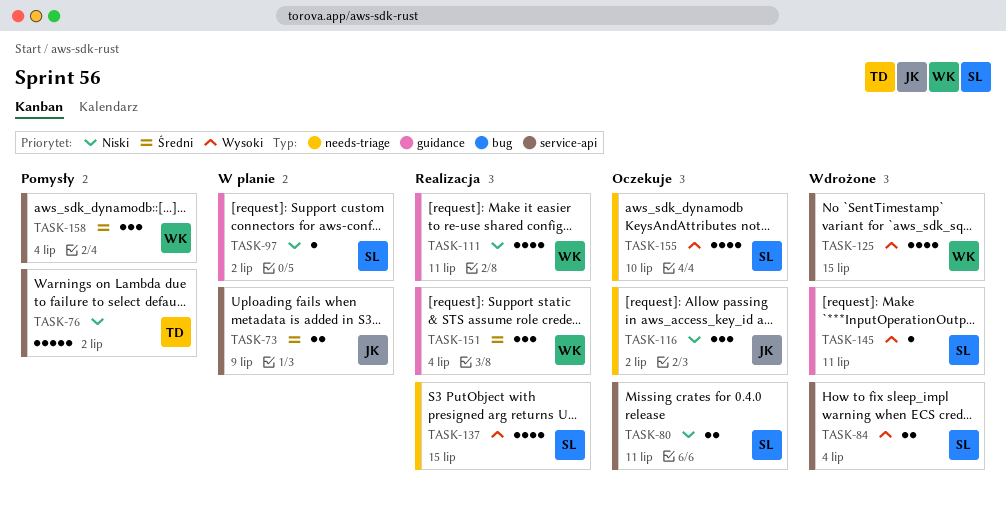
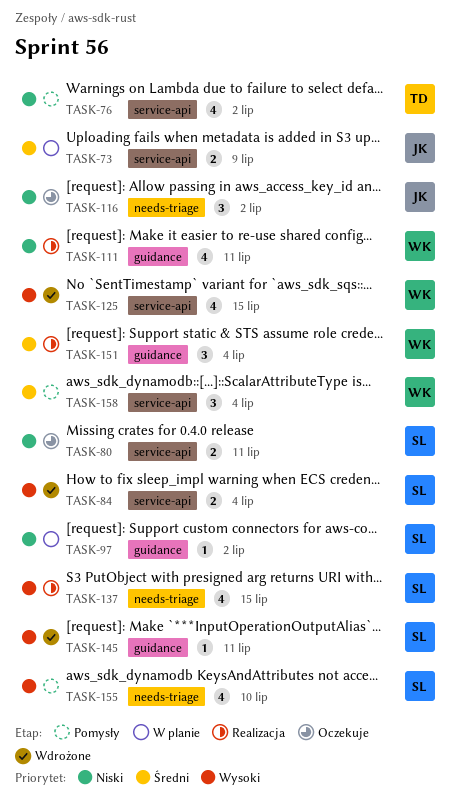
TASK-76, estimate: 5 -> 4
TASK-155, status: Oczekuje -> Pomysły

